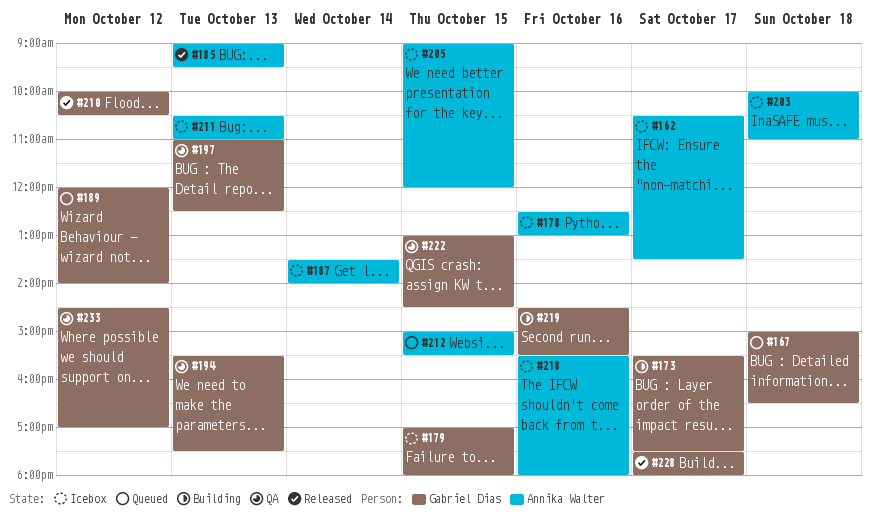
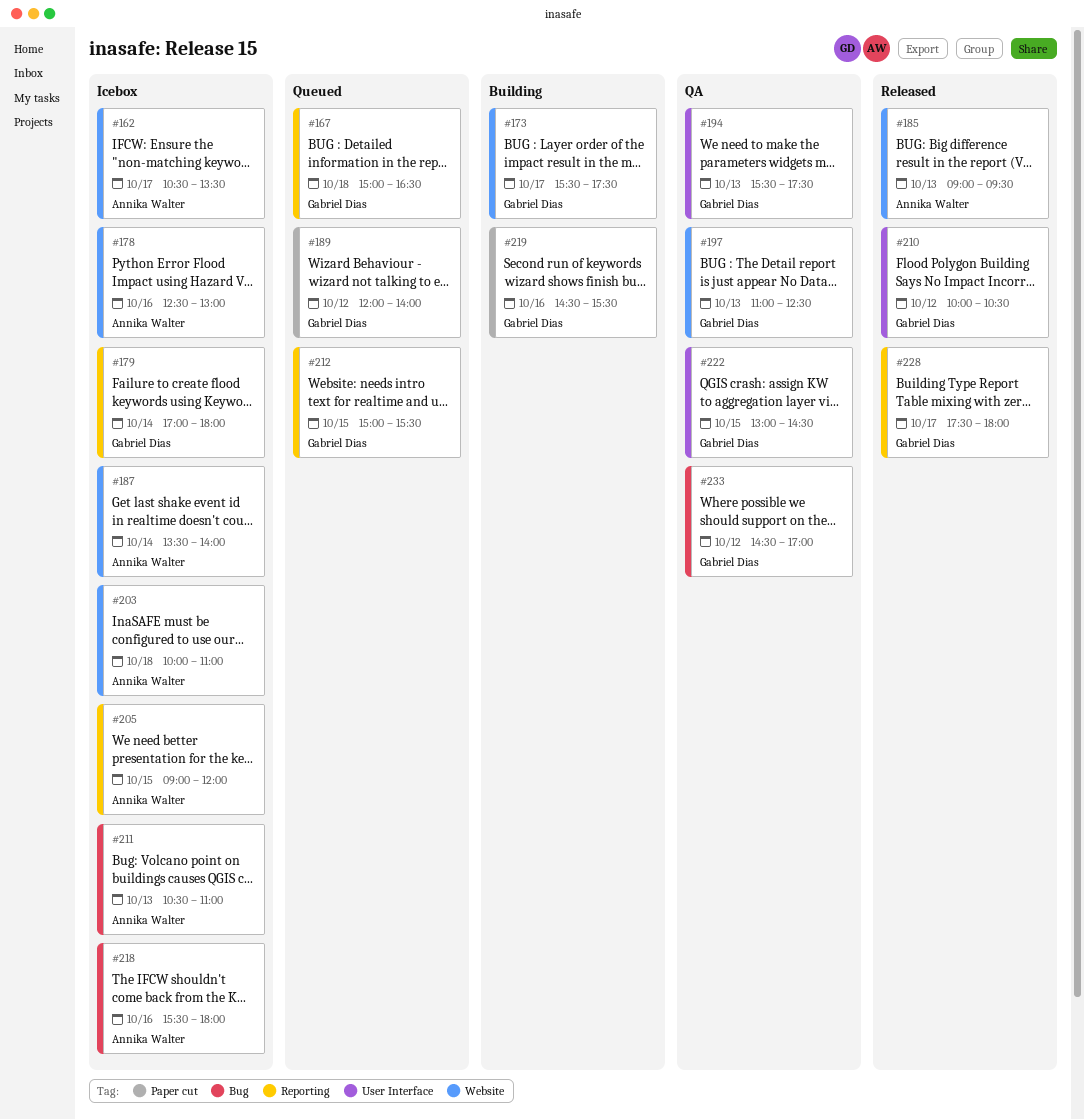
#179, day: Oct 15 -> Oct 14
#212, owner: Annika Walter -> Gabriel Dias

